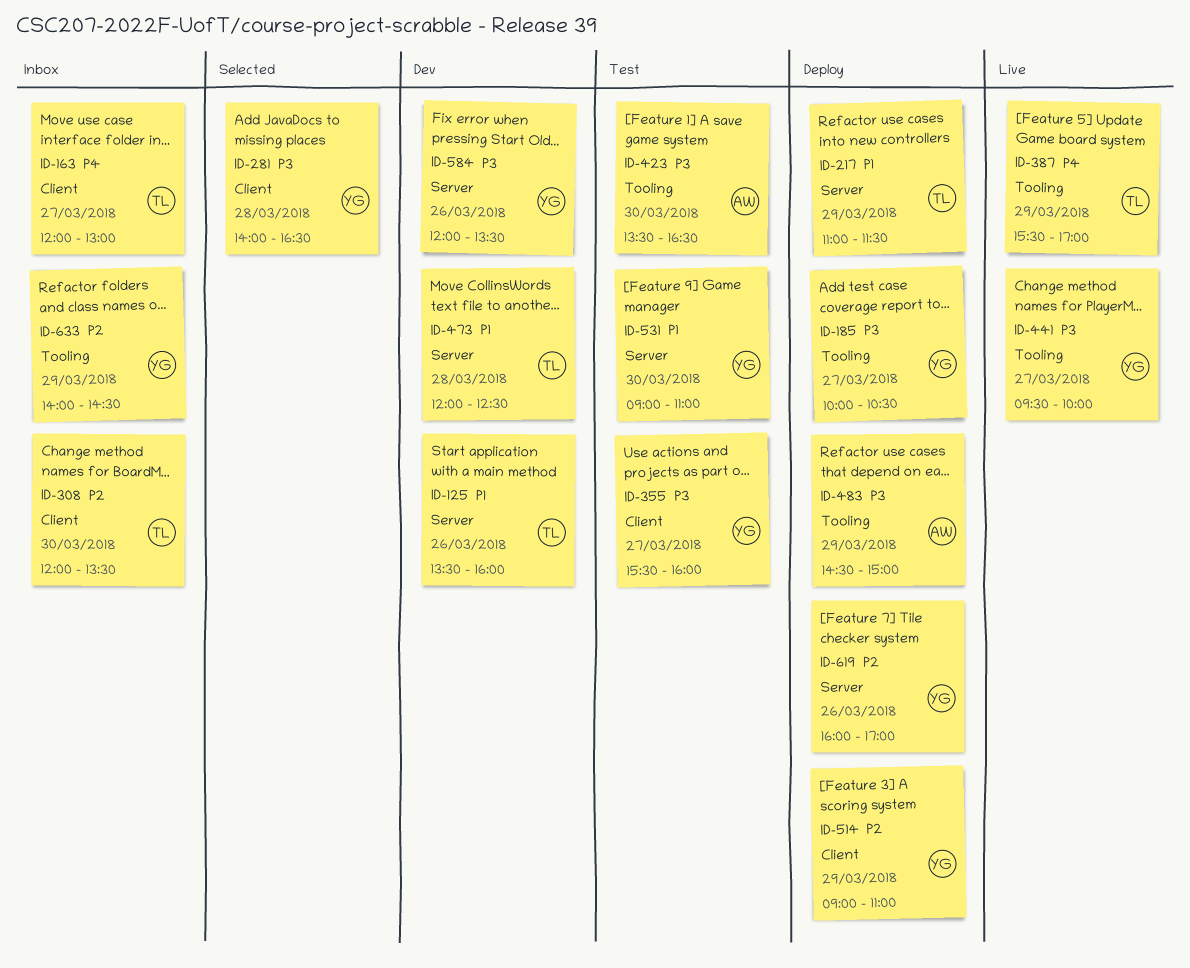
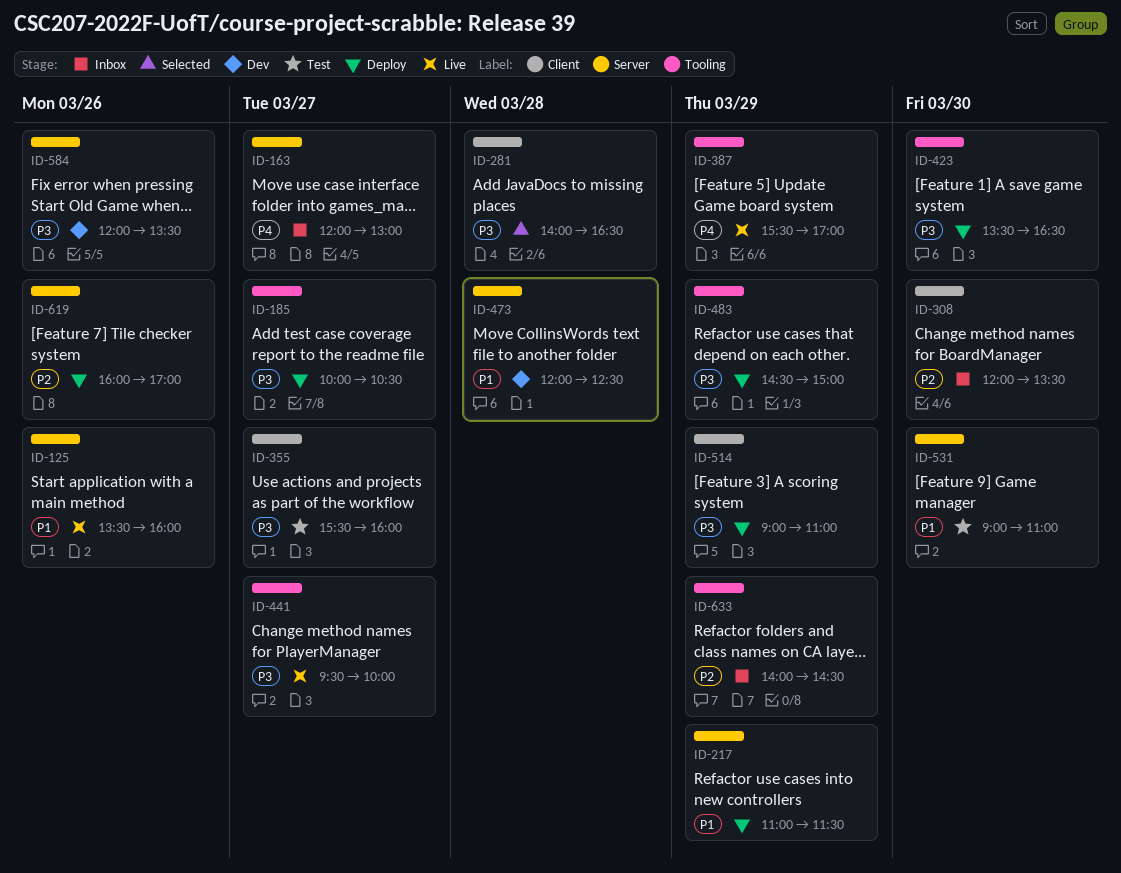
ID-125, status: Dev -> Live
ID-163, label: Client -> Server
ID-423, status: Test -> Deploy
ID-514, priority: P2 -> P3

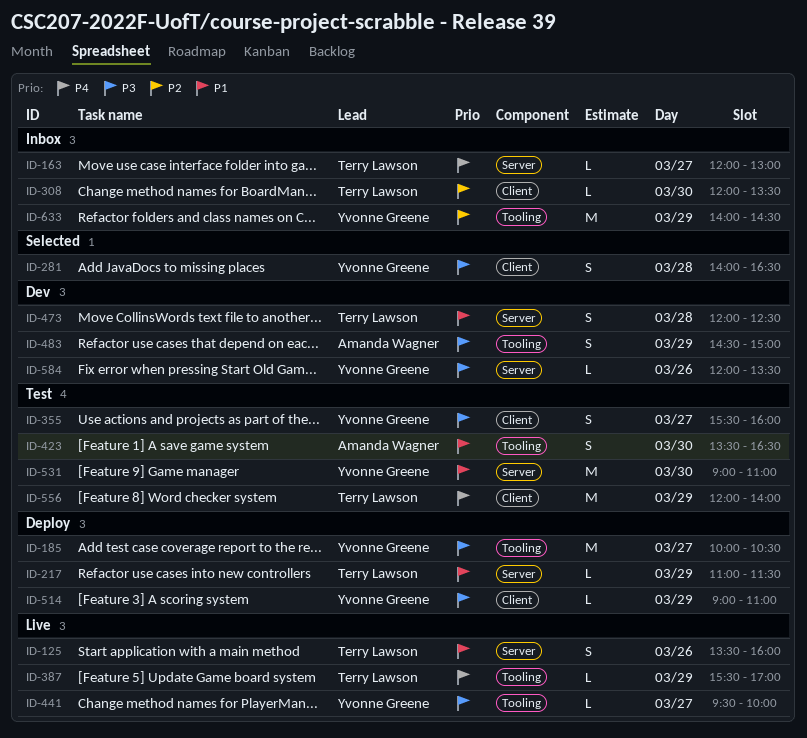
ID-423, status: Deploy -> Test
ID-423, priority: P3 -> P1
ID-483, status: Deploy -> Dev
ID-556: none -> present
ID-619: present -> none

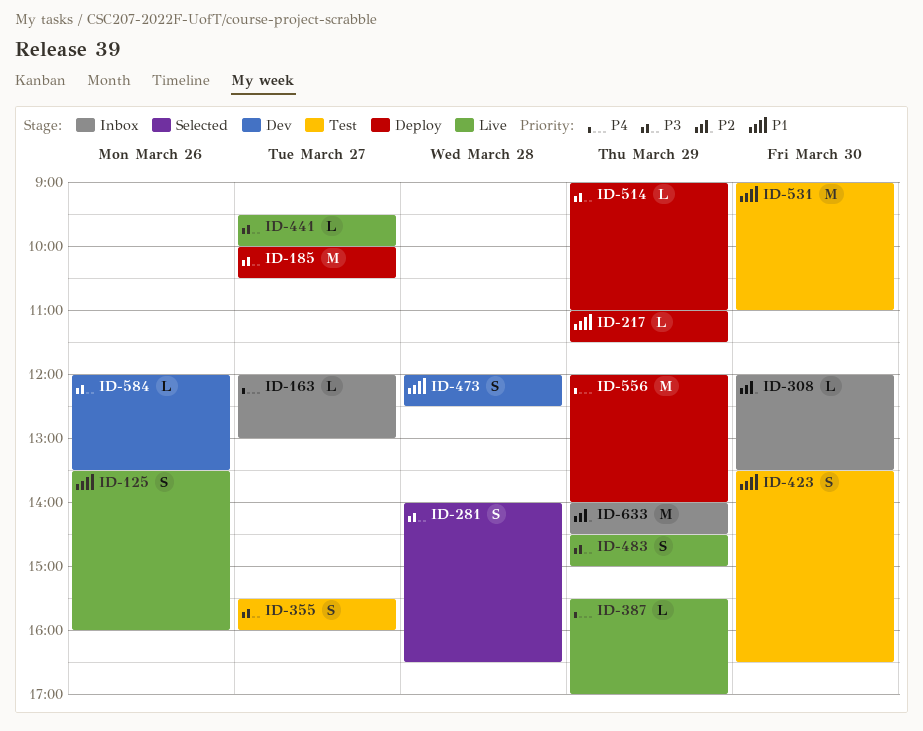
ID-483, status: Dev -> Live
ID-556, status: Test -> Deploy

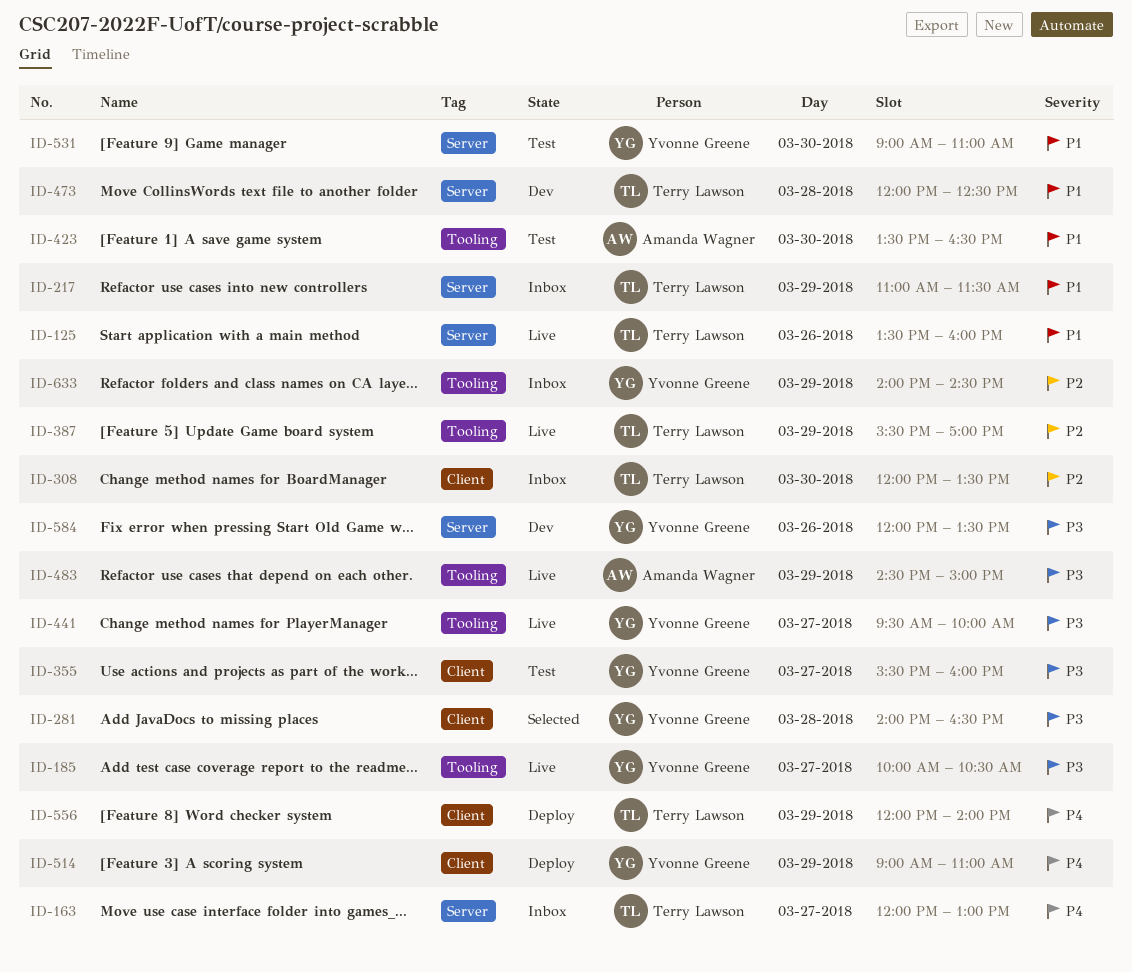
ID-185, status: Deploy -> Live
ID-217, status: Deploy -> Inbox
ID-387, priority: P4 -> P2
ID-514, priority: P3 -> P4

